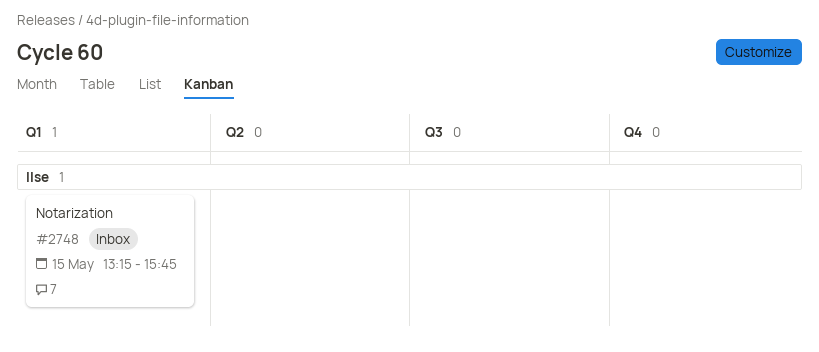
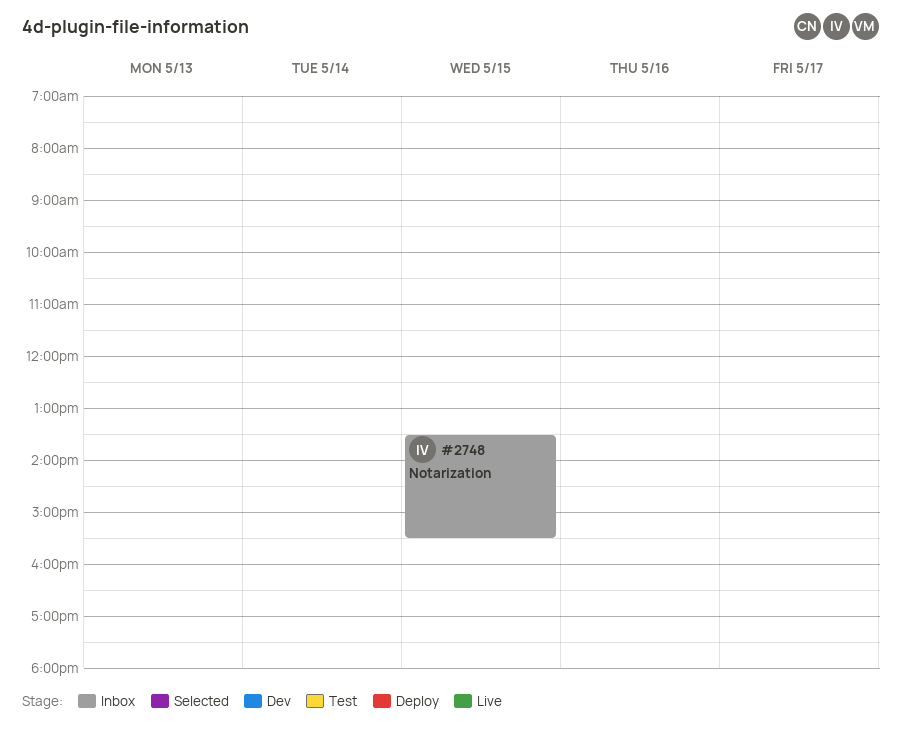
#2748, begins: 13:15 -> 13:30
#2748, ends: 15:45 -> 15:30

